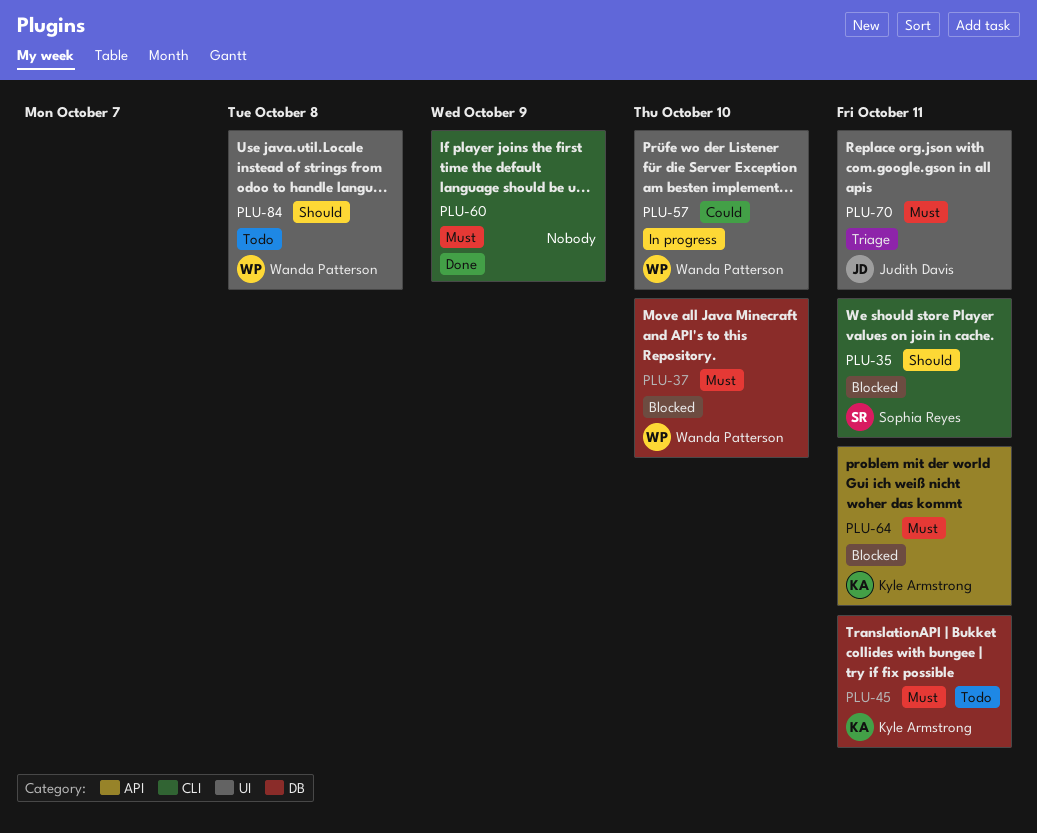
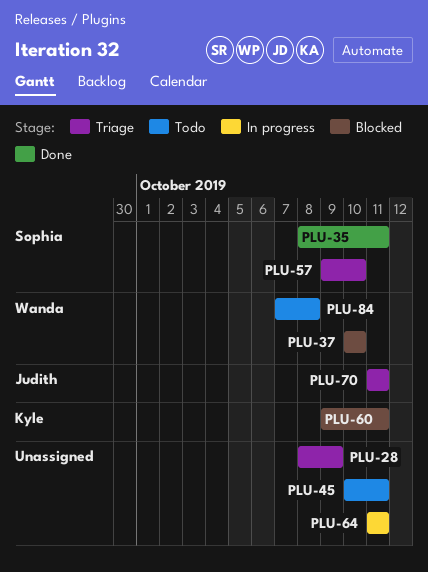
PLU-28: none -> present
PLU-35, status: Blocked -> Done
PLU-45, owner: Kyle Armstrong -> none
PLU-57, status: In progress -> Triage
PLU-57, owner: Wanda Patterson -> Sophia Reyes
PLU-60, status: Done -> Blocked
PLU-60, owner: none -> Kyle Armstrong
PLU-60, due: Oct 9 -> Oct 11
PLU-64, status: Blocked -> In progress
PLU-64, owner: Kyle Armstrong -> none

